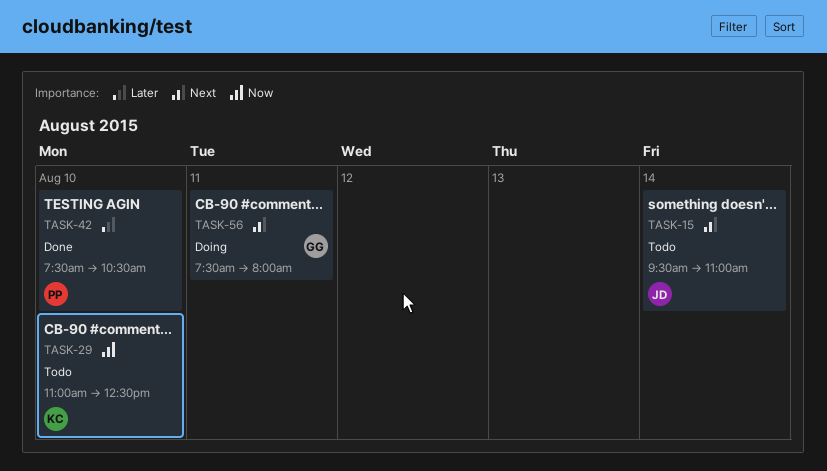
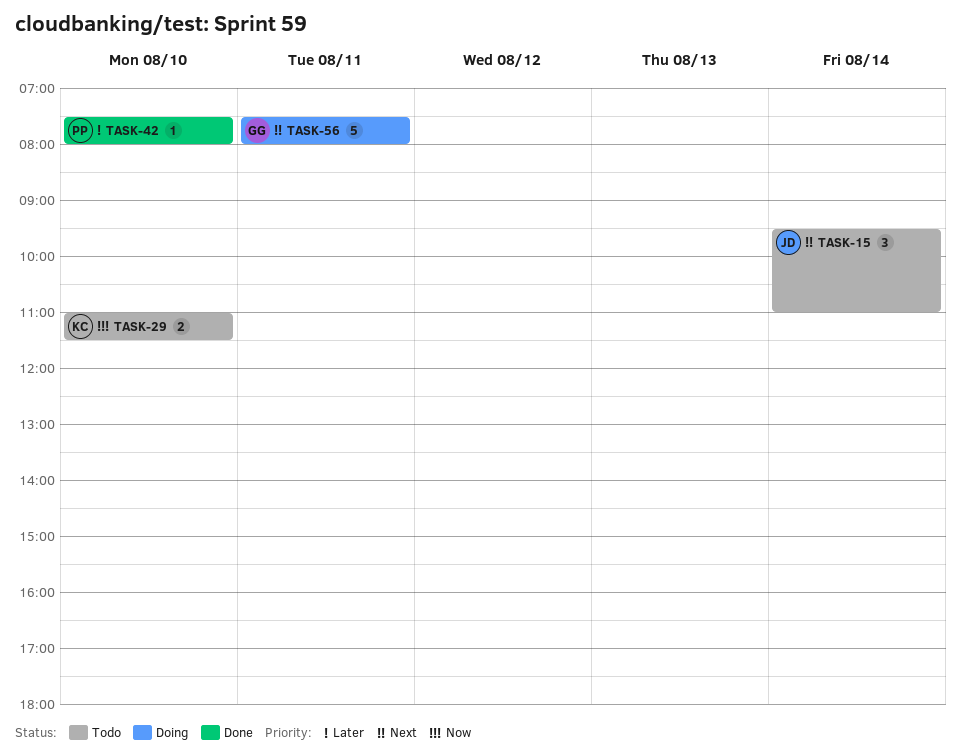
TASK-29, ends: 12:30 -> 11:30
TASK-42, ends: 10:30 -> 08:00

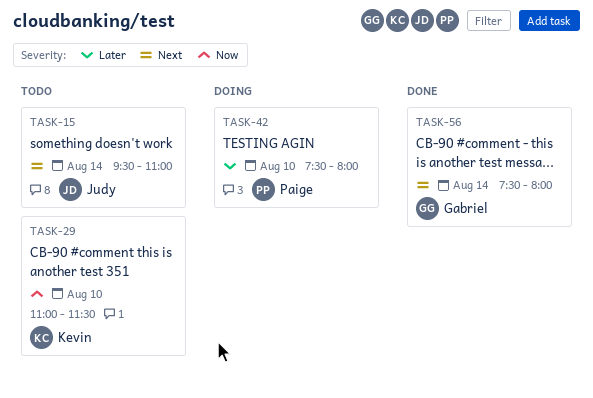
TASK-42, status: Done -> Doing
TASK-56, status: Doing -> Done
TASK-56, day: Aug 11 -> Aug 14

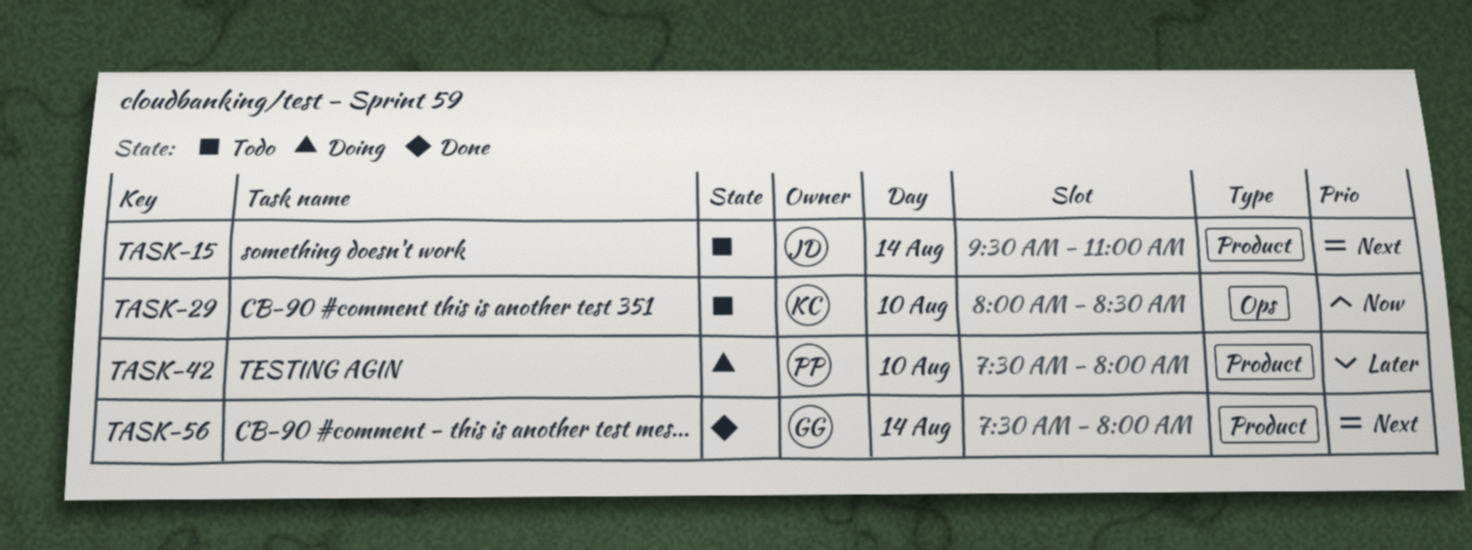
TASK-29, begins: 11:00 -> 08:00
TASK-29, ends: 11:30 -> 08:30

